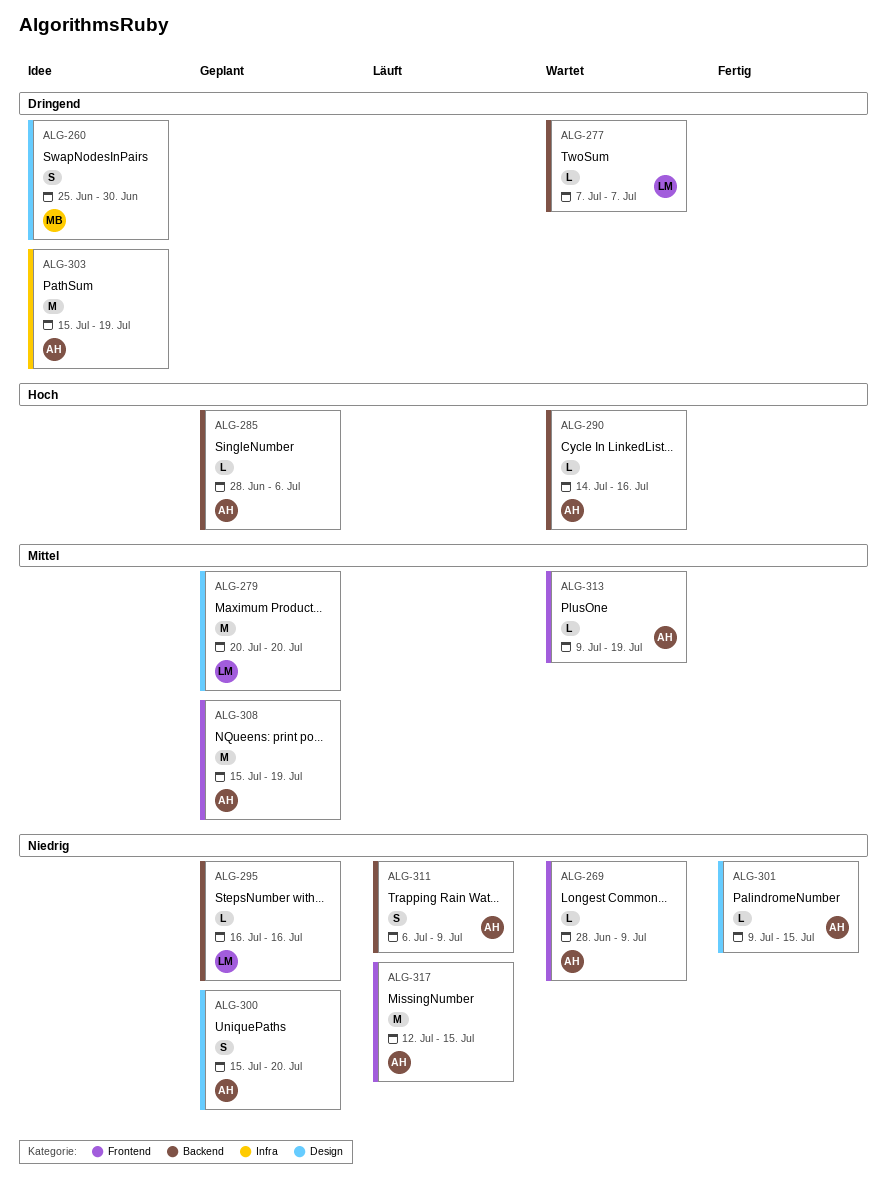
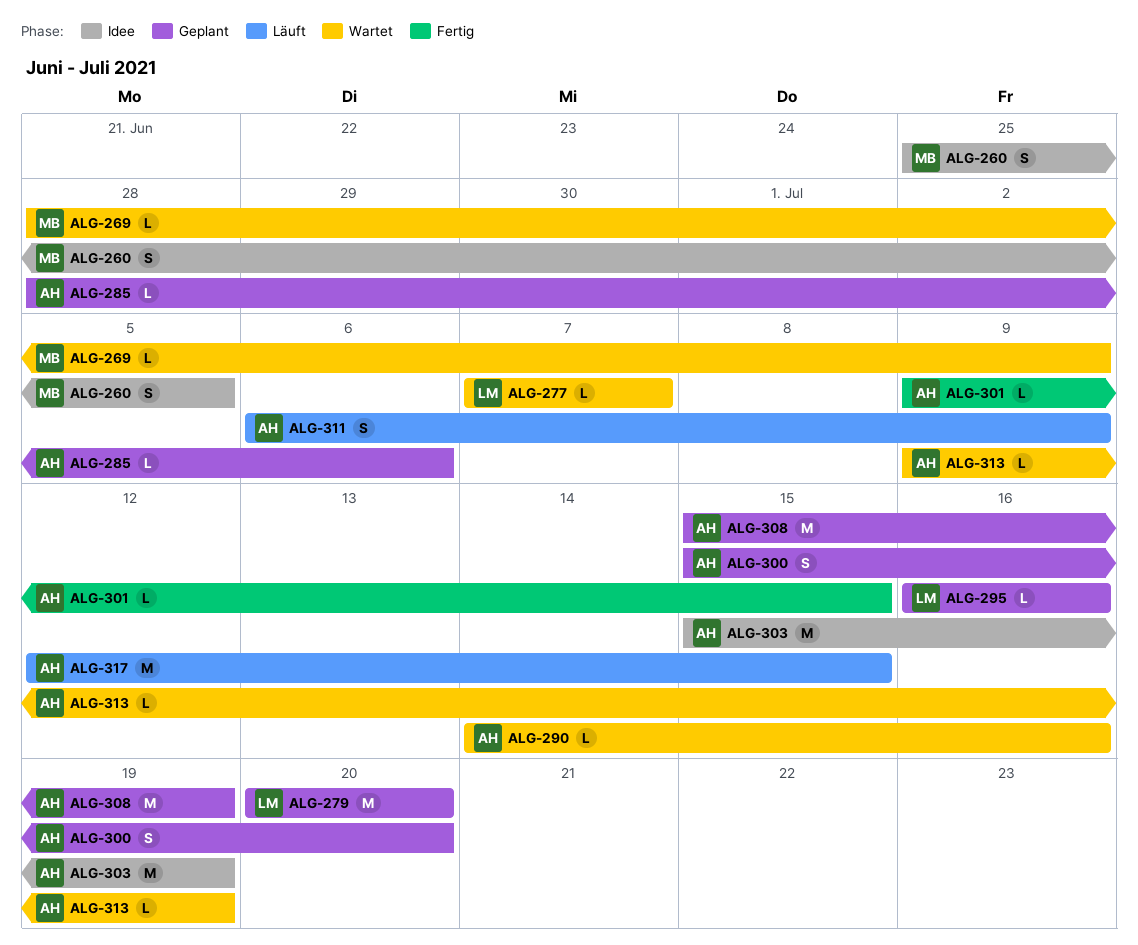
ALG-260, due: Jun 30 -> Jul 5
ALG-269, owner: AH -> MB

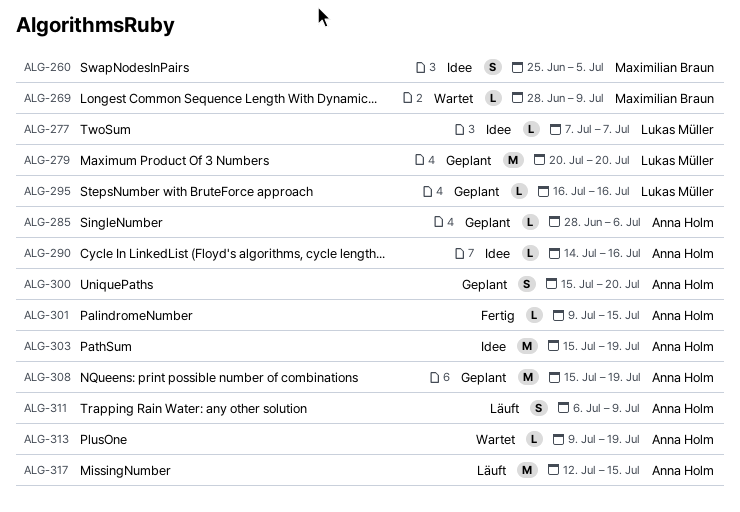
ALG-277, status: Wartet -> Idee
ALG-290, status: Wartet -> Idee

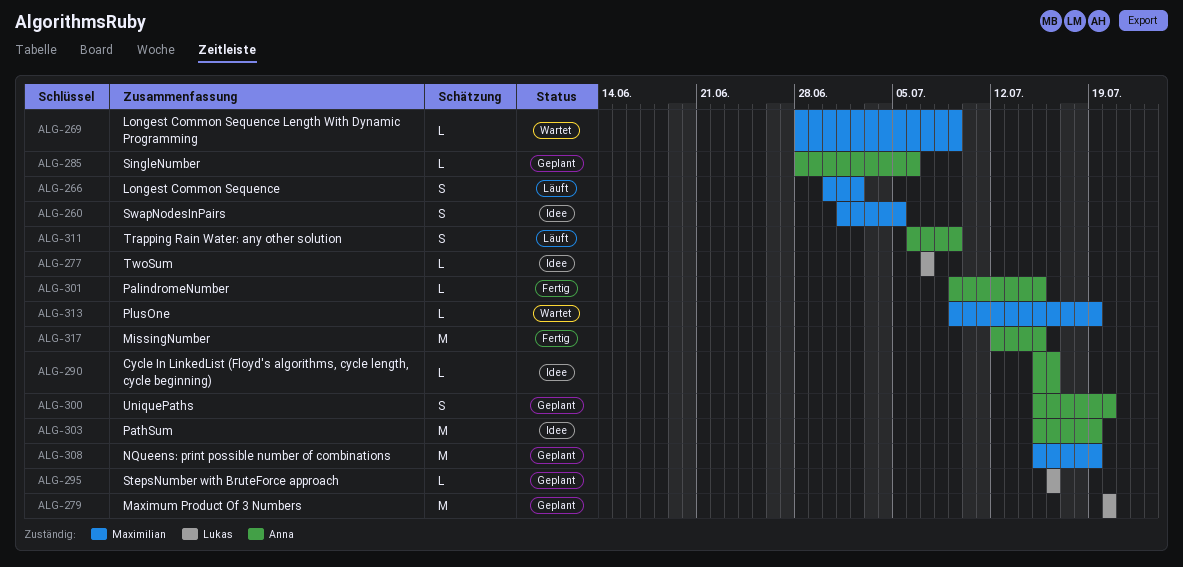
ALG-260, start: Jun 25 -> Jul 1
ALG-266: none -> present
ALG-290, start: Jul 14 -> Jul 15
ALG-308, owner: Anna Holm -> Maximilian Braun
ALG-313, owner: Anna Holm -> Maximilian Braun
ALG-317, status: Läuft -> Fertig

